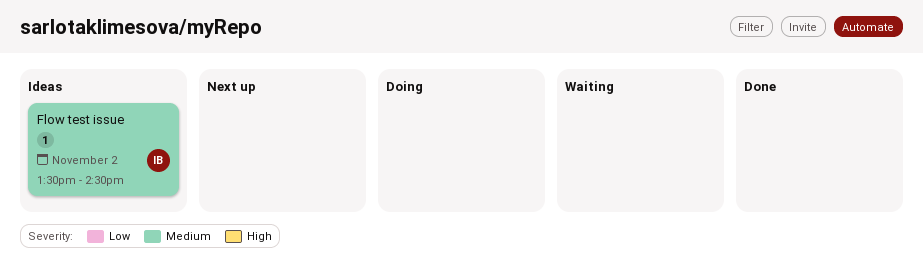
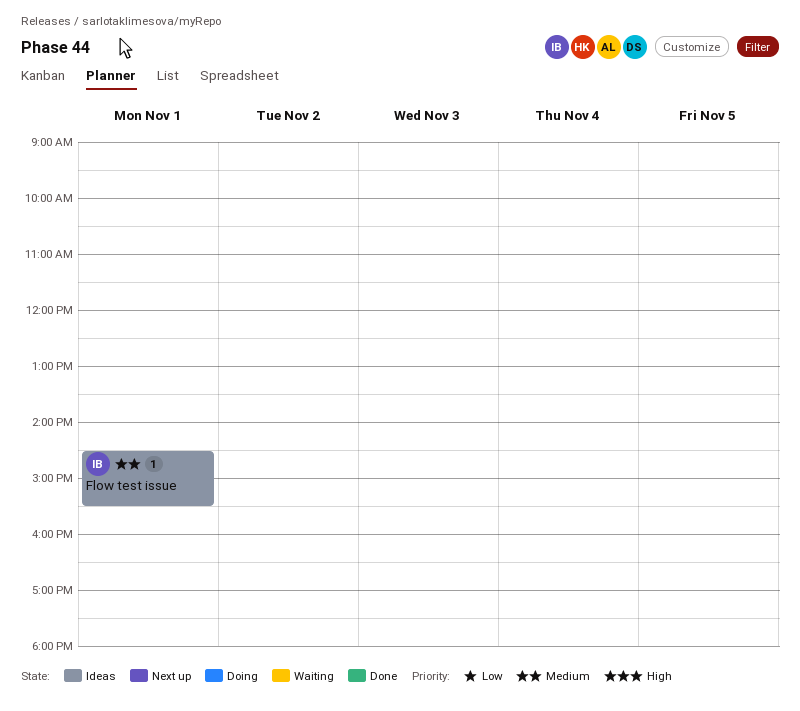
Flow test issue, day: Nov 2 -> Nov 1
Flow test issue, begins: 13:30 -> 14:30
Flow test issue, ends: 14:30 -> 15:30

